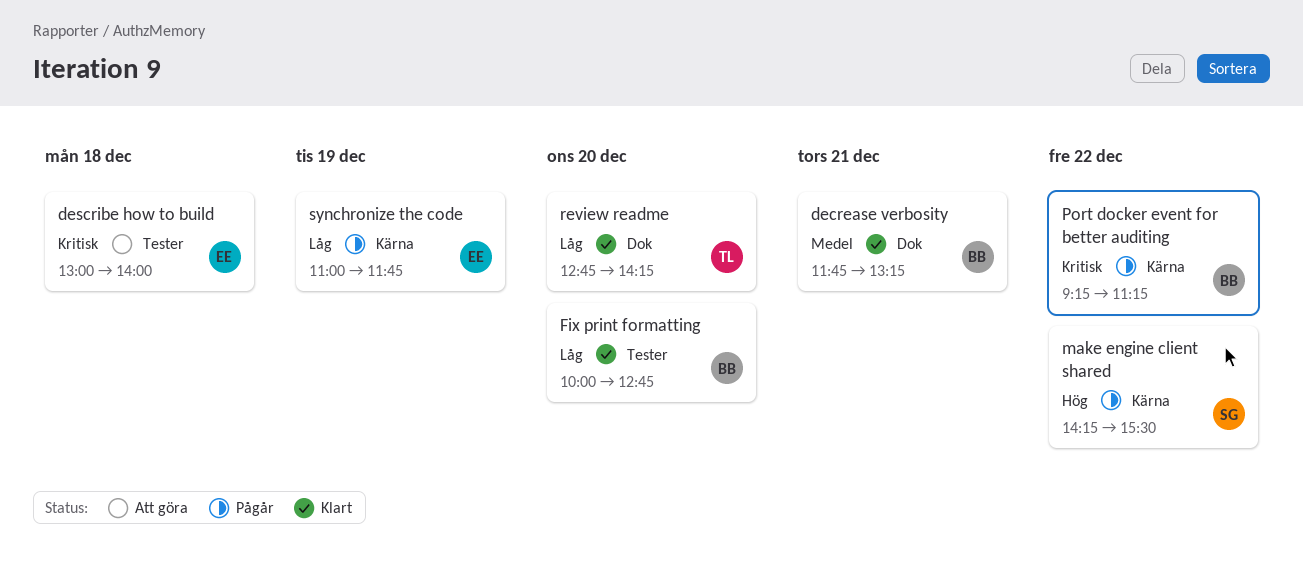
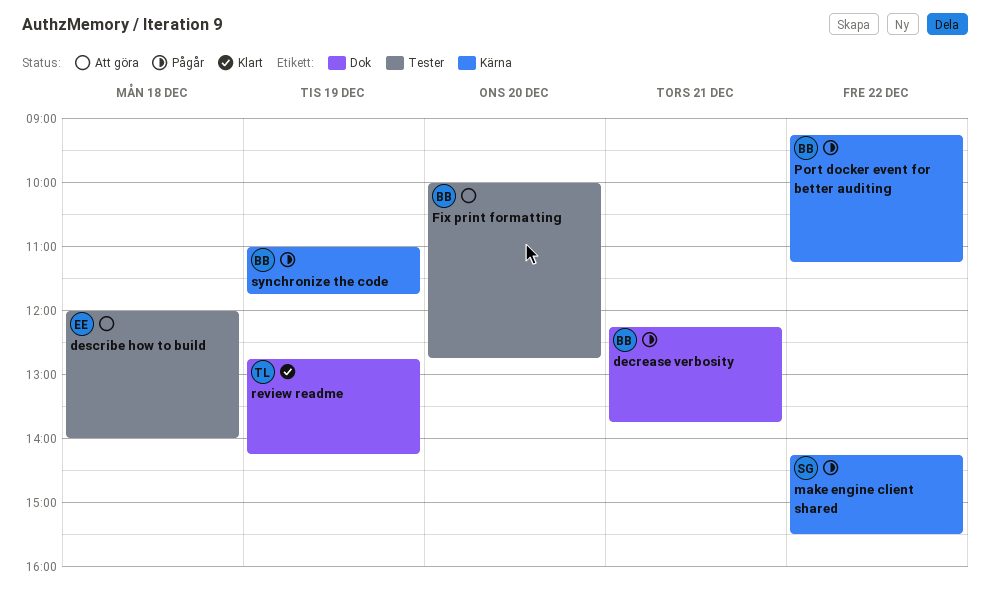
decrease verbosity, status: Klart -> Pågår
decrease verbosity, begins: 11:45 -> 12:15
decrease verbosity, ends: 13:15 -> 13:45
describe how to build, begins: 13:00 -> 12:00
Fix print formatting, status: Klart -> Att göra
review readme, day: Dec 20 -> Dec 19
synchronize the code, owner: EE -> BB

